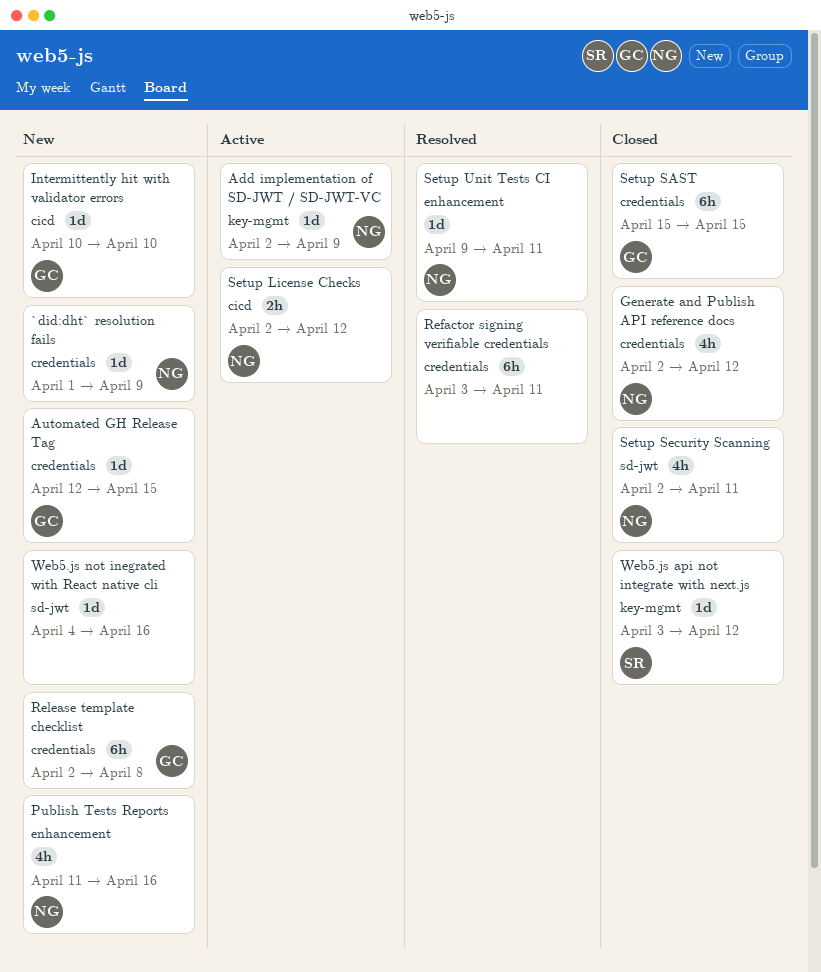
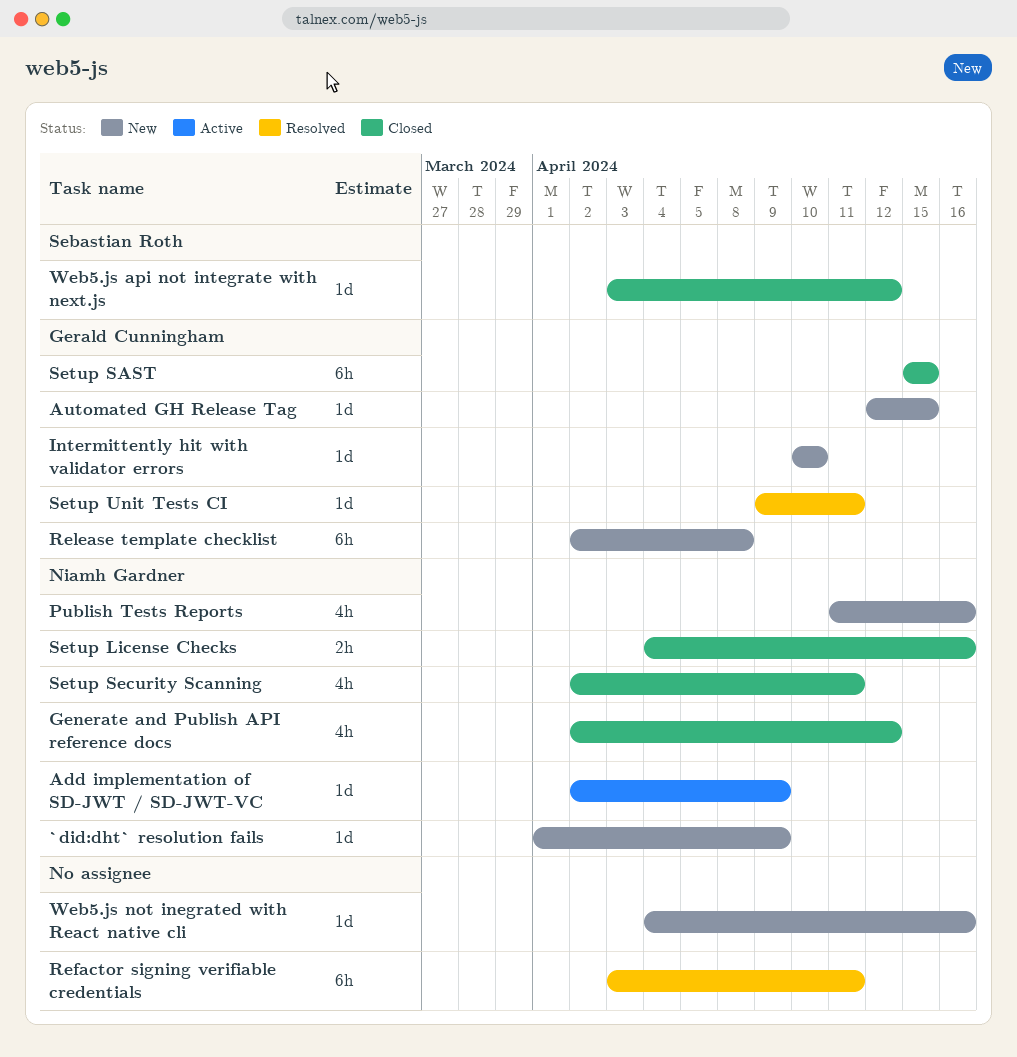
Setup License Checks, status: Active -> Closed
Setup License Checks, start: Apr 2 -> Apr 4
Setup License Checks, due: Apr 12 -> Apr 16
Setup Unit Tests CI, owner: Niamh Gardner -> Gerald Cunningham

